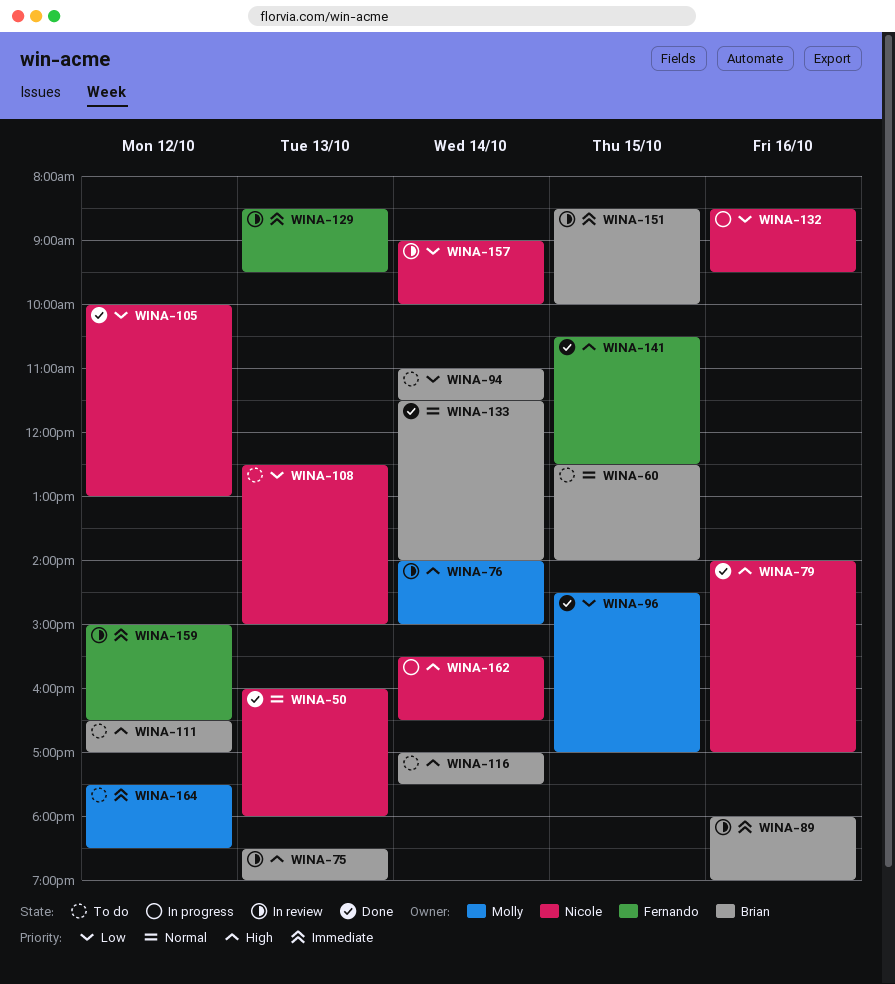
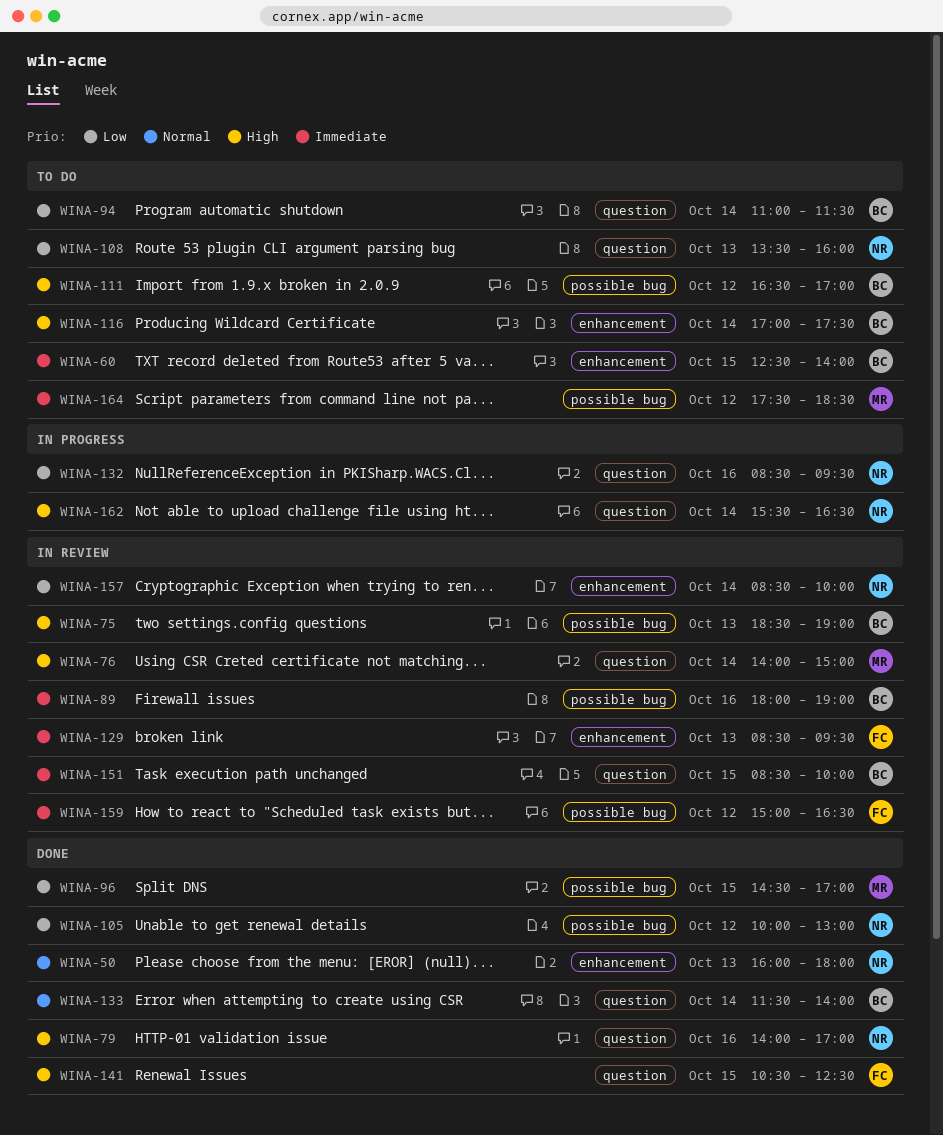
WINA-60, priority: Normal -> Immediate
WINA-108, begins: 12:30 -> 13:30
WINA-108, ends: 15:00 -> 16:00
WINA-157, begins: 09:00 -> 08:30

